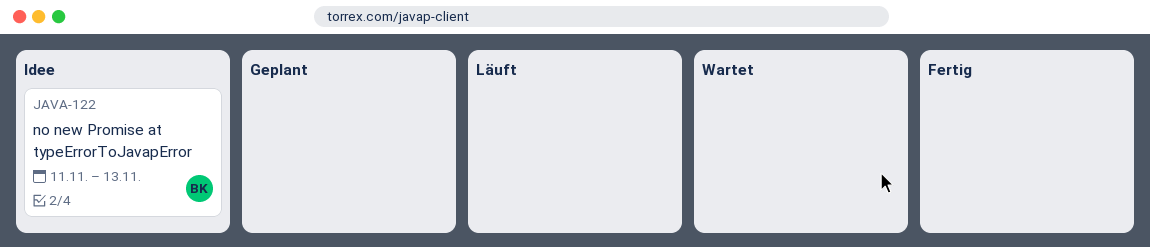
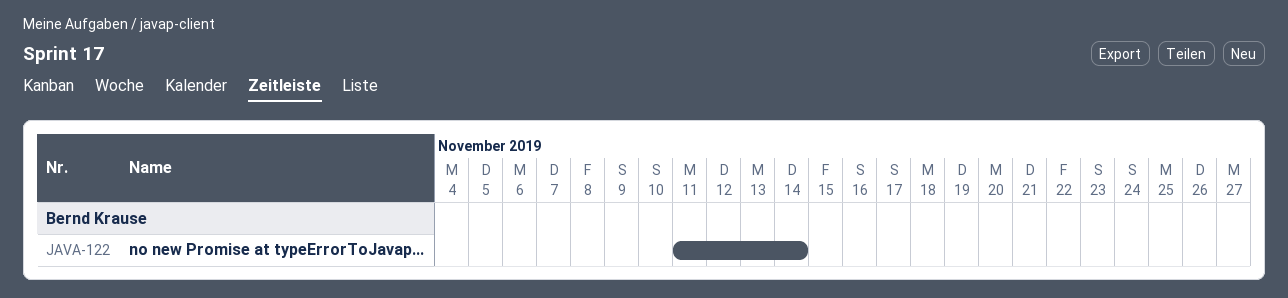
JAVA-122, due: Nov 13 -> Nov 14

